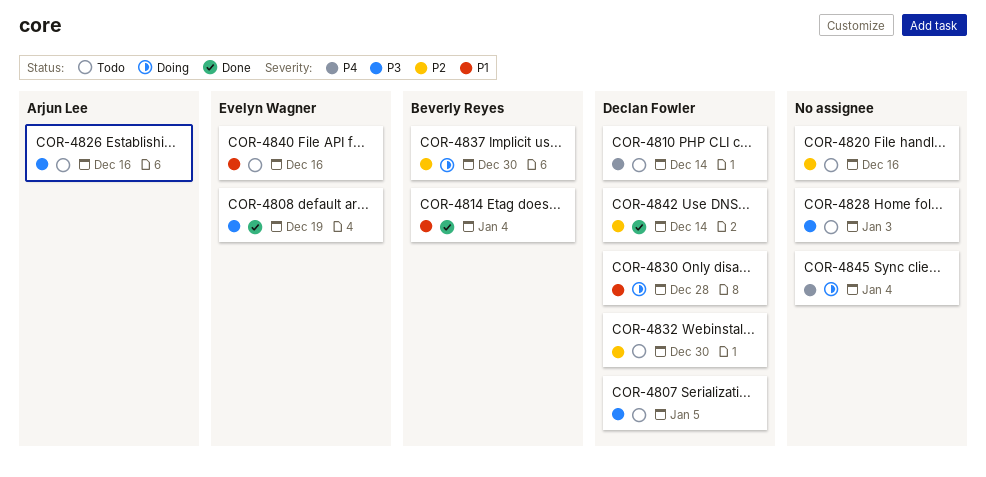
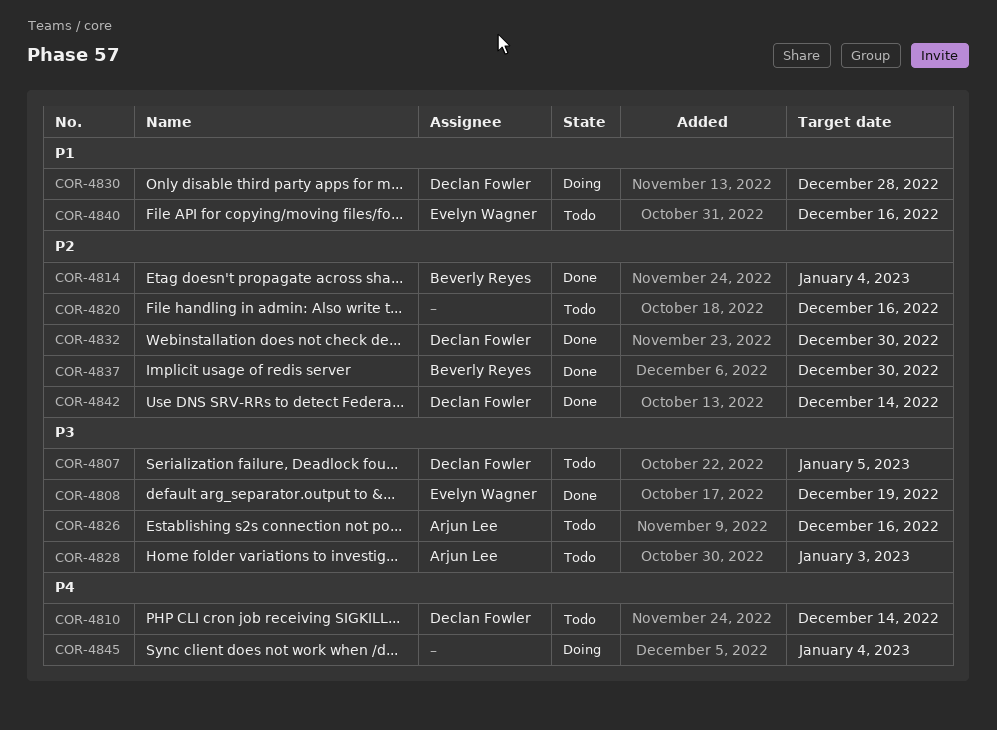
COR-4814, priority: P1 -> P2
COR-4828, owner: none -> Arjun Lee
COR-4832, status: Todo -> Done
COR-4837, status: Doing -> Done

